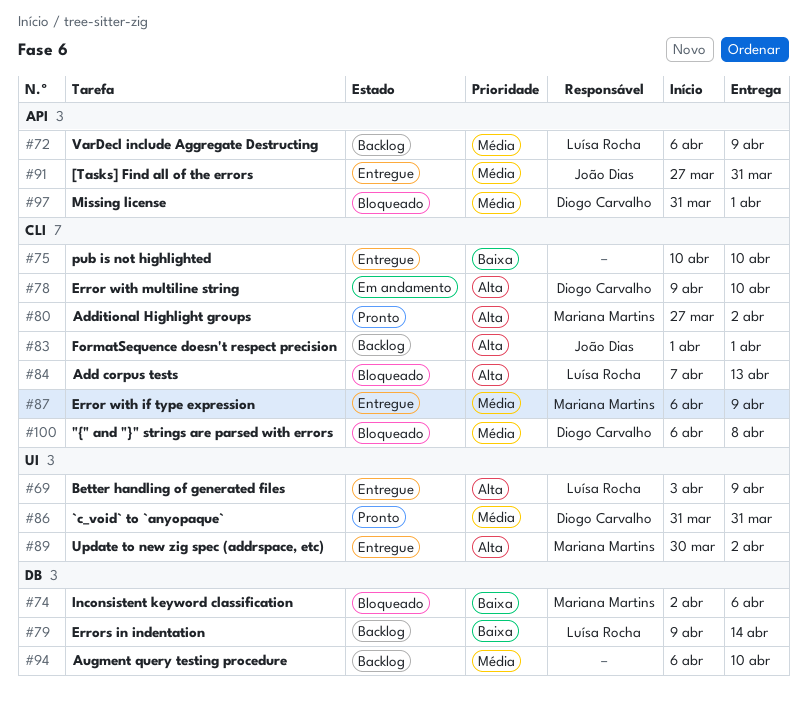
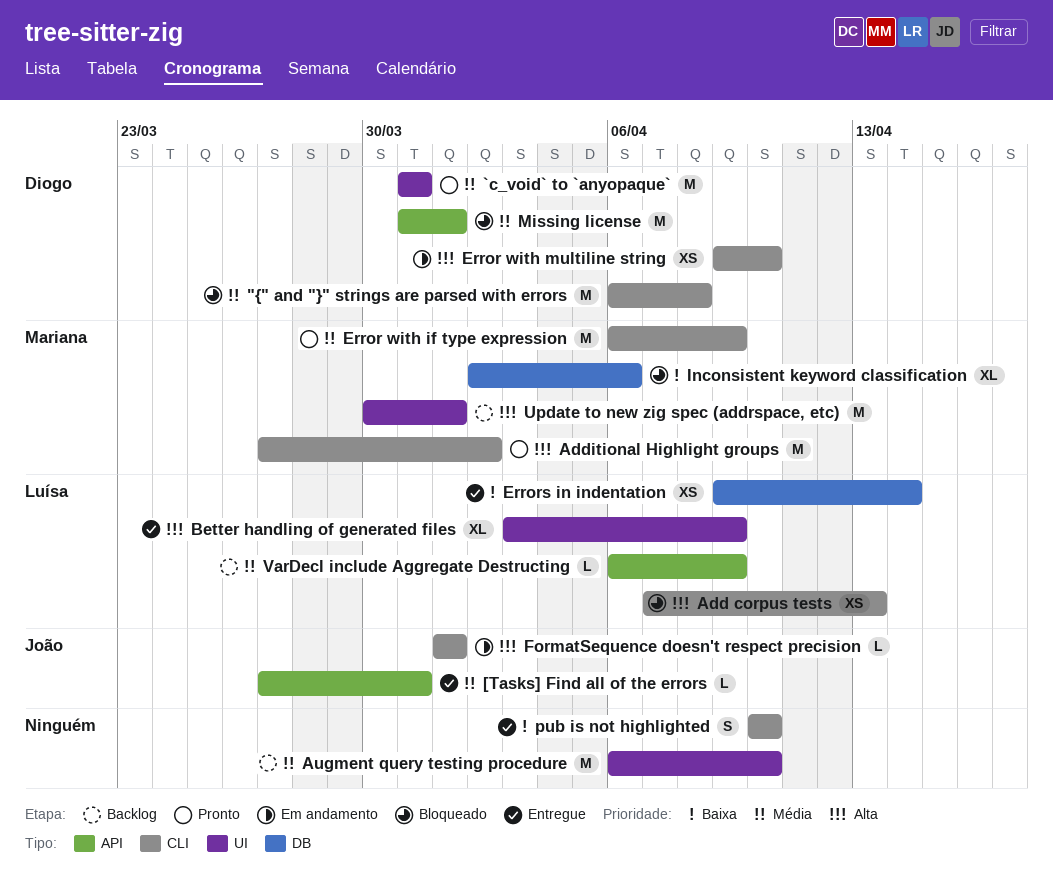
Augment query testing procedure, label: DB -> UI
Error with if type expression, status: Entregue -> Pronto
Errors in indentation, status: Backlog -> Entregue
FormatSequence doesn't respect precision, status: Backlog -> Em andamento
Update to new zig spec (addrspace, etc), status: Entregue -> Backlog
Update to new zig spec (addrspace, etc), due: Apr 2 -> Apr 1

